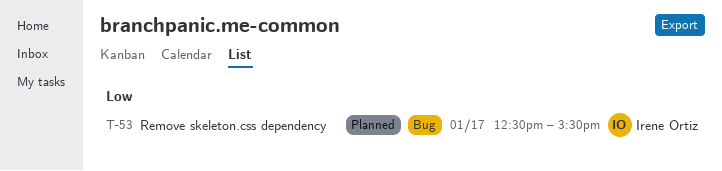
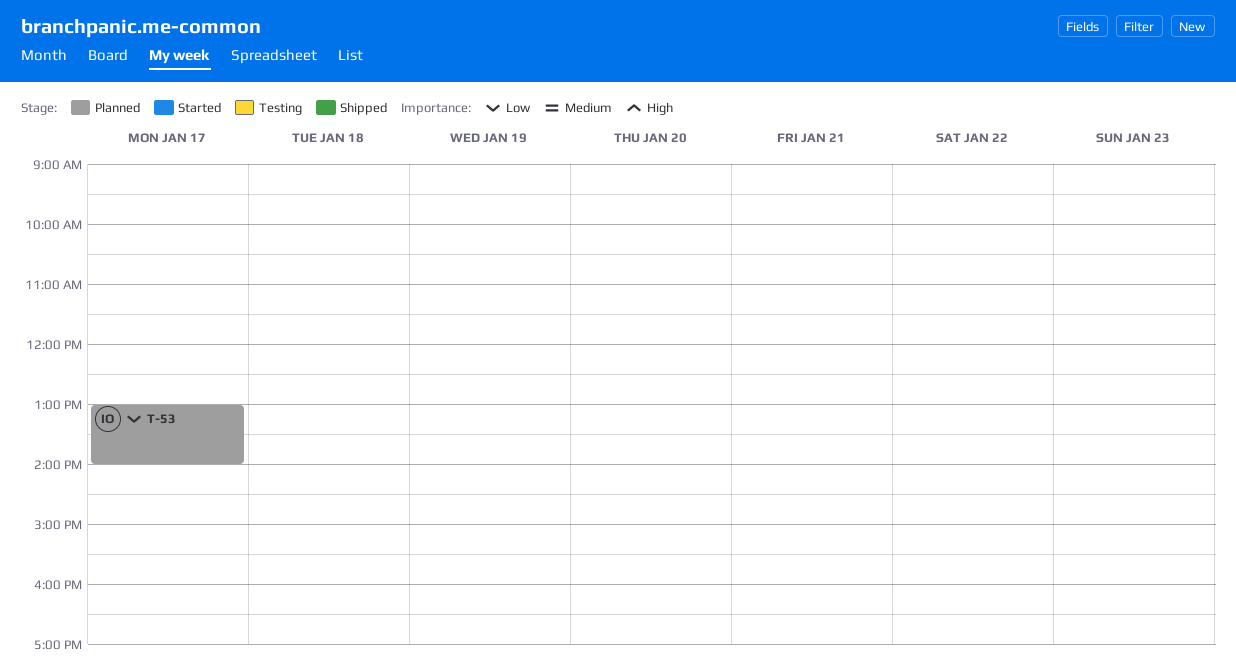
T-53, begins: 12:30 -> 13:00
T-53, ends: 15:30 -> 14:00

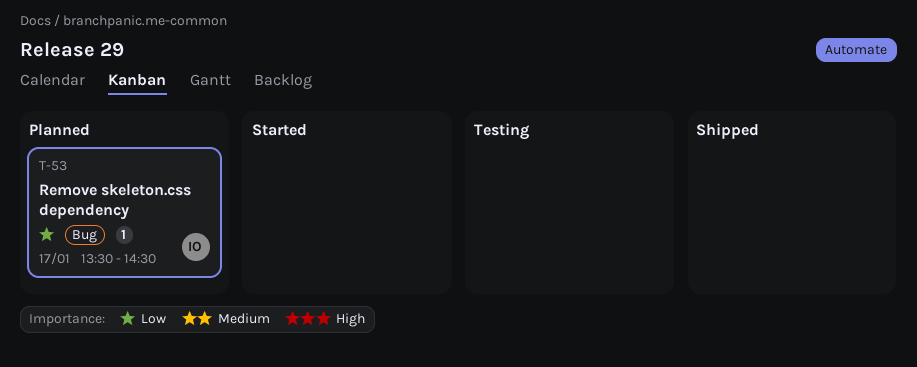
T-53, begins: 13:00 -> 13:30
T-53, ends: 14:00 -> 14:30

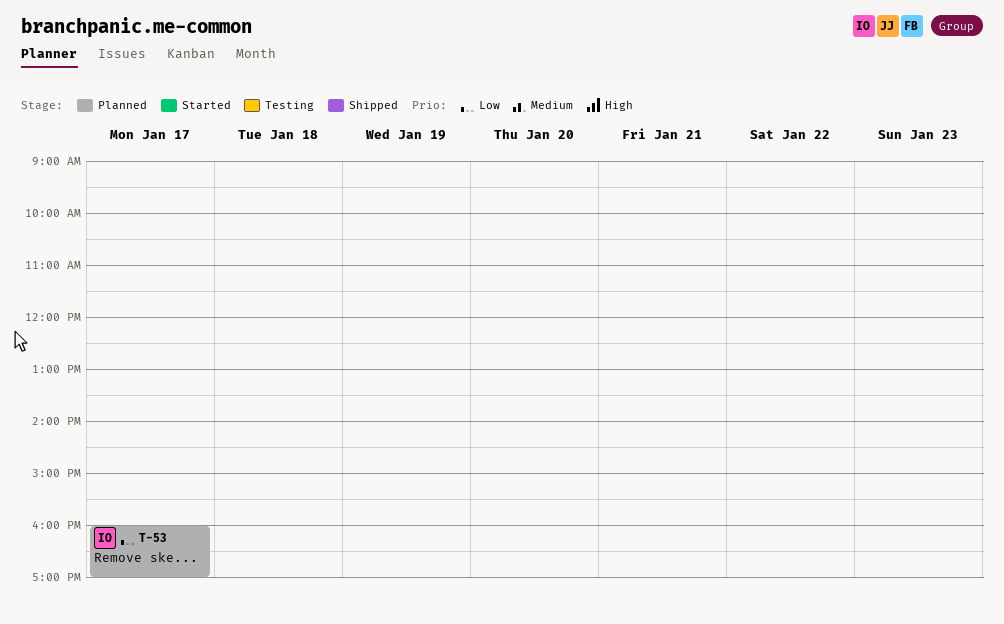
T-53, begins: 13:30 -> 16:00
T-53, ends: 14:30 -> 17:00

